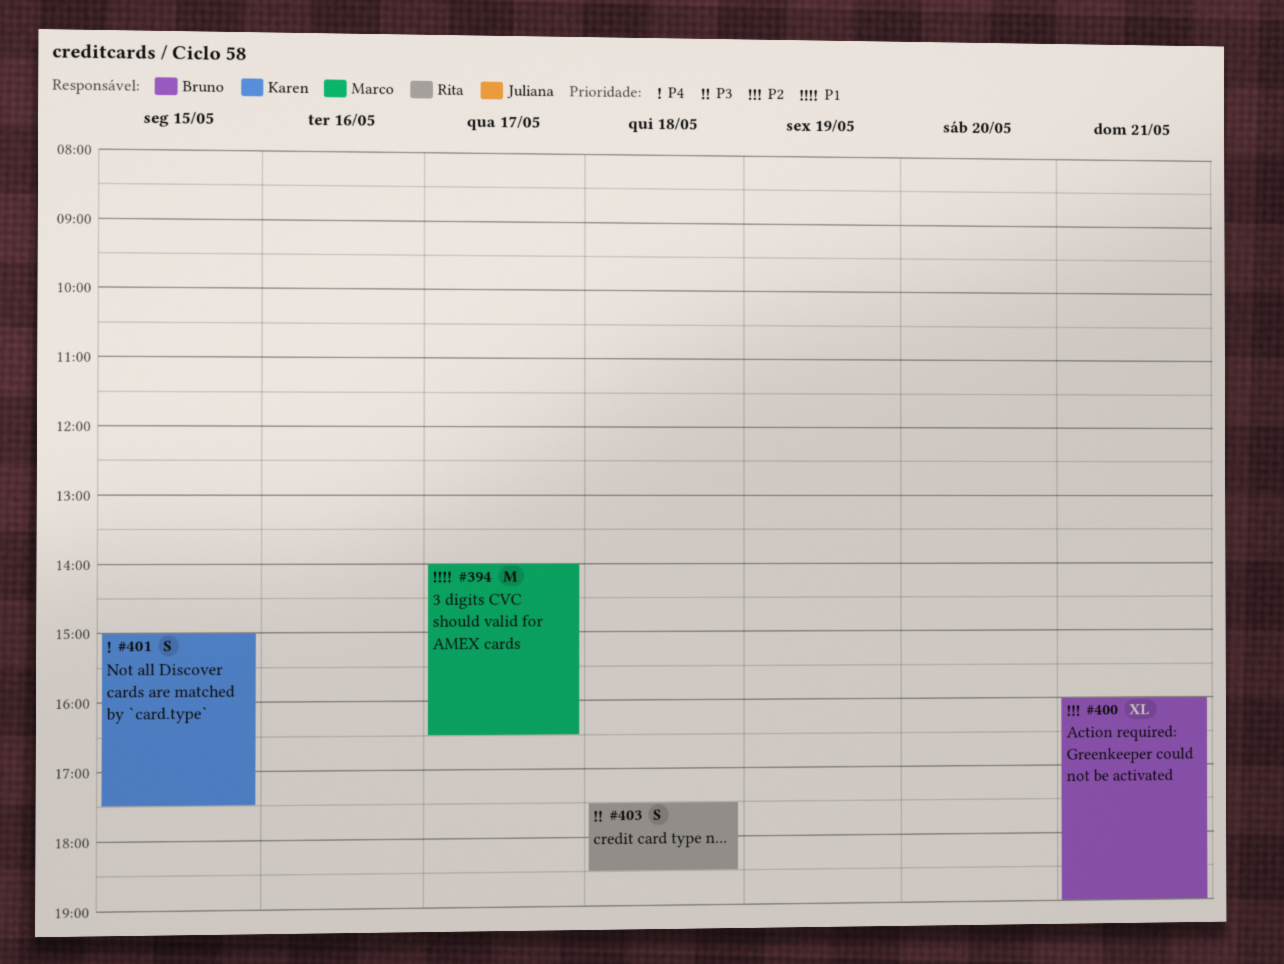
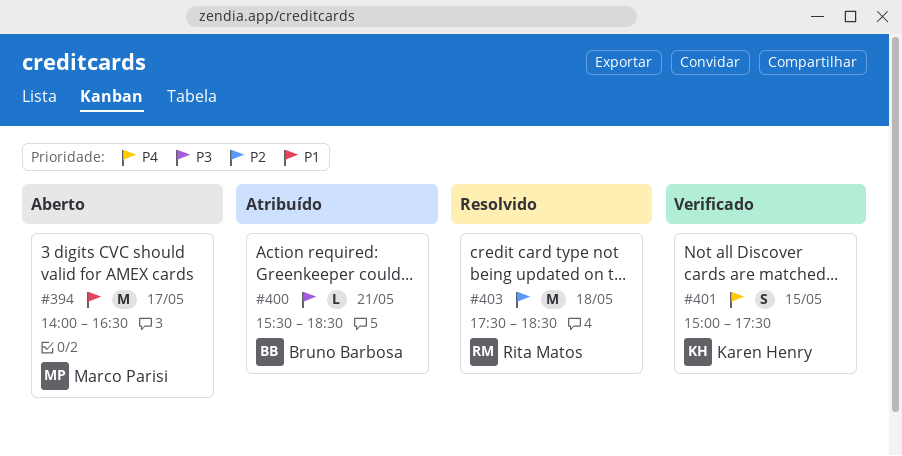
#400, priority: P2 -> P3
#400, estimate: XL -> L
#400, begins: 16:00 -> 15:30
#400, ends: 19:00 -> 18:30
#403, priority: P3 -> P2
#403, estimate: S -> M

